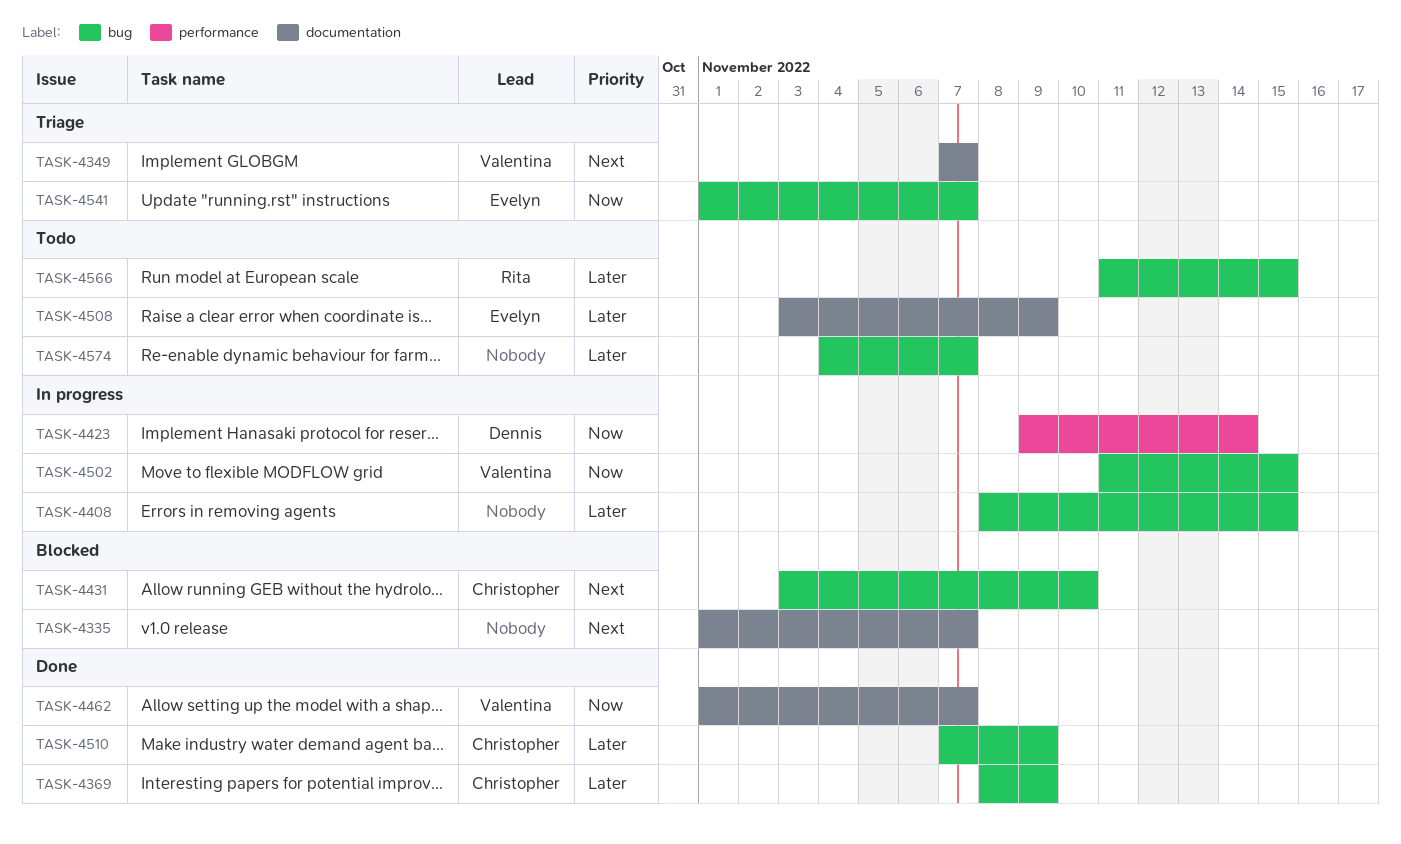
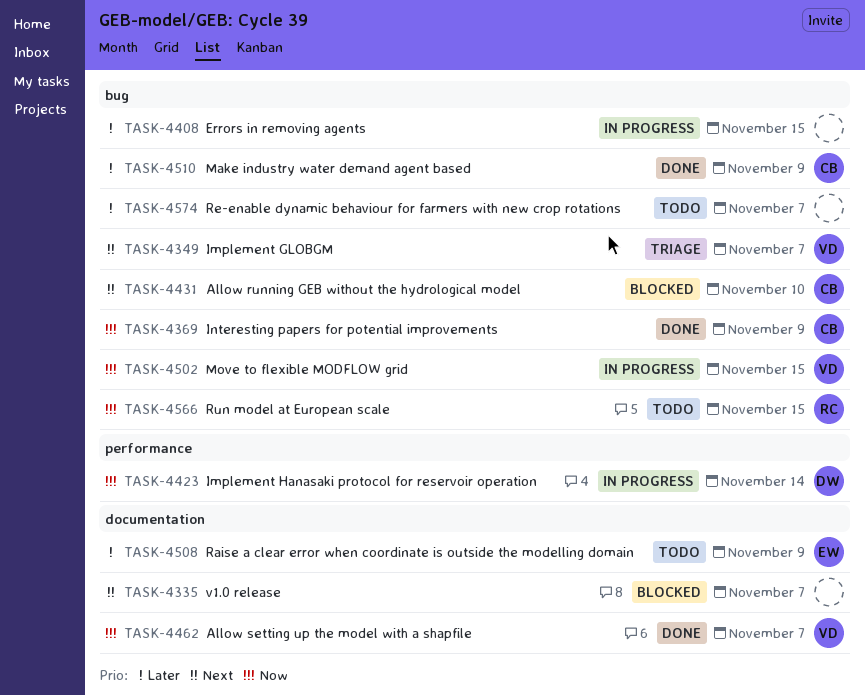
TASK-4349, label: documentation -> bug
TASK-4369, priority: Later -> Now
TASK-4541: present -> none
TASK-4566, priority: Later -> Now

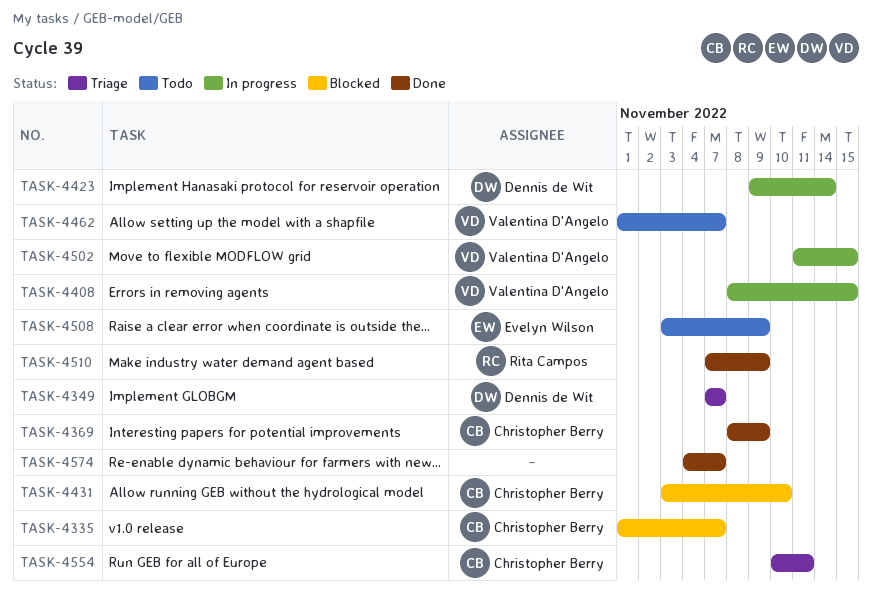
TASK-4335, owner: none -> Christopher Berry
TASK-4349, owner: Valentina D'Angelo -> Dennis de Wit
TASK-4408, owner: none -> Valentina D'Angelo
TASK-4462, status: Done -> Todo
TASK-4510, owner: Christopher Berry -> Rita Campos
TASK-4554: none -> present
TASK-4566: present -> none
TASK-4574, status: Todo -> Done

